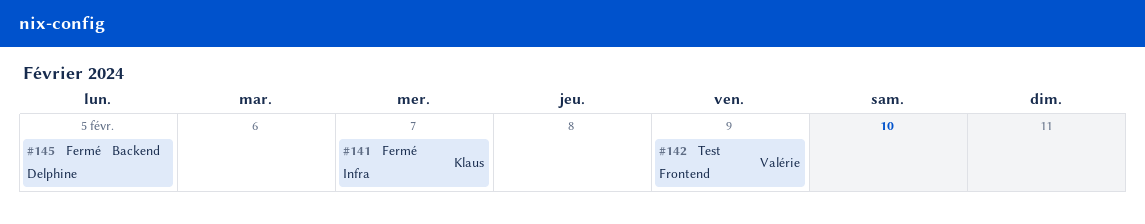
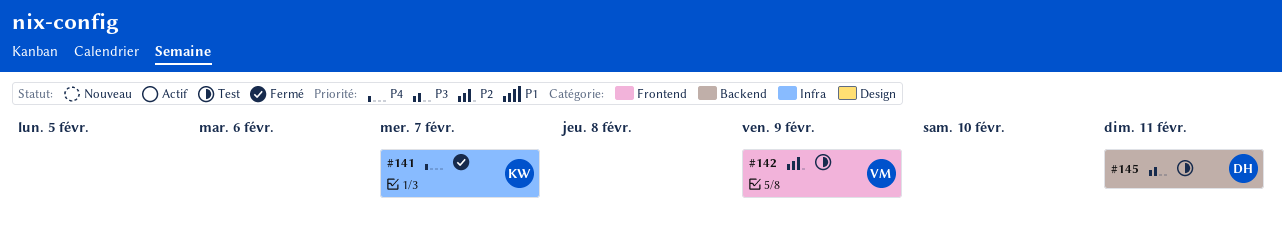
#145, status: Fermé -> Test
#145, due: Feb 5 -> Feb 11

